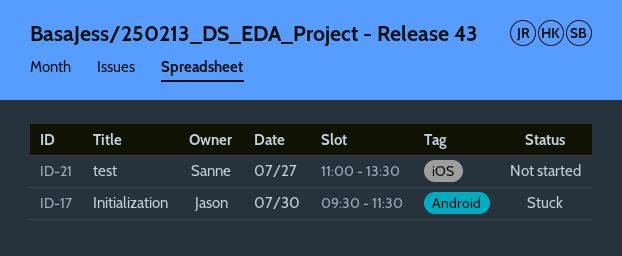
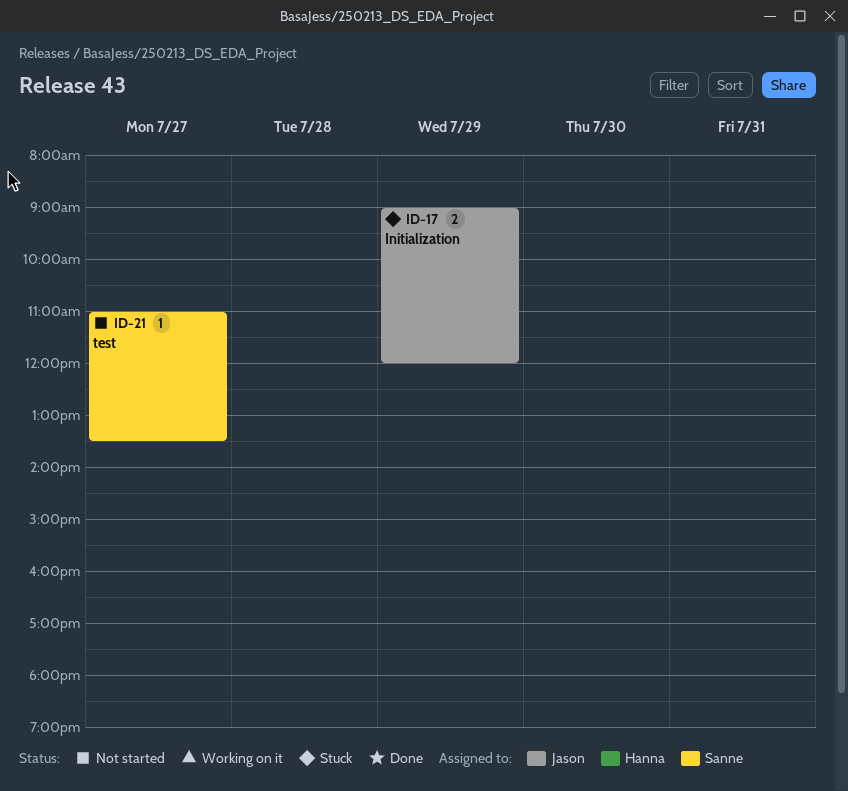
ID-17, day: Jul 30 -> Jul 29
ID-17, begins: 09:30 -> 09:00
ID-17, ends: 11:30 -> 12:00

